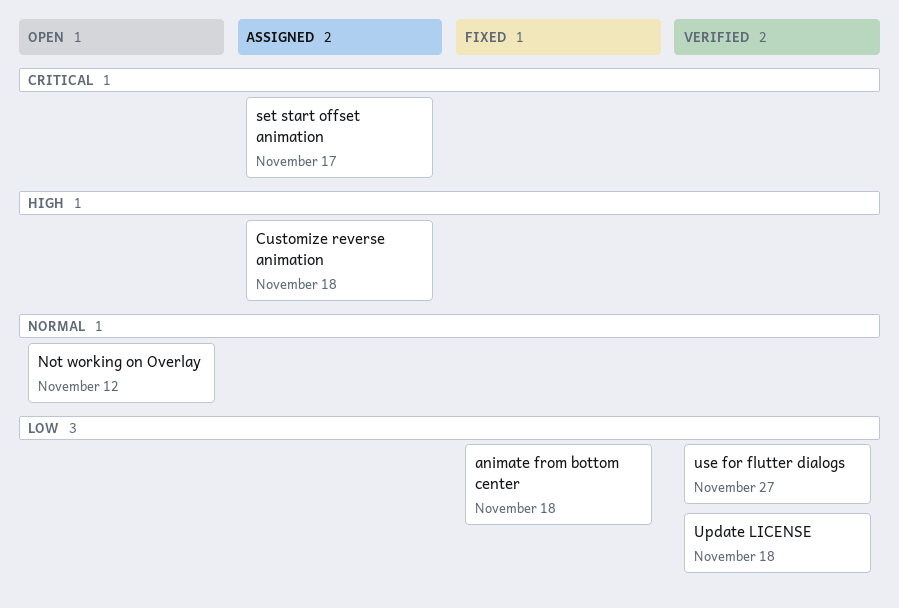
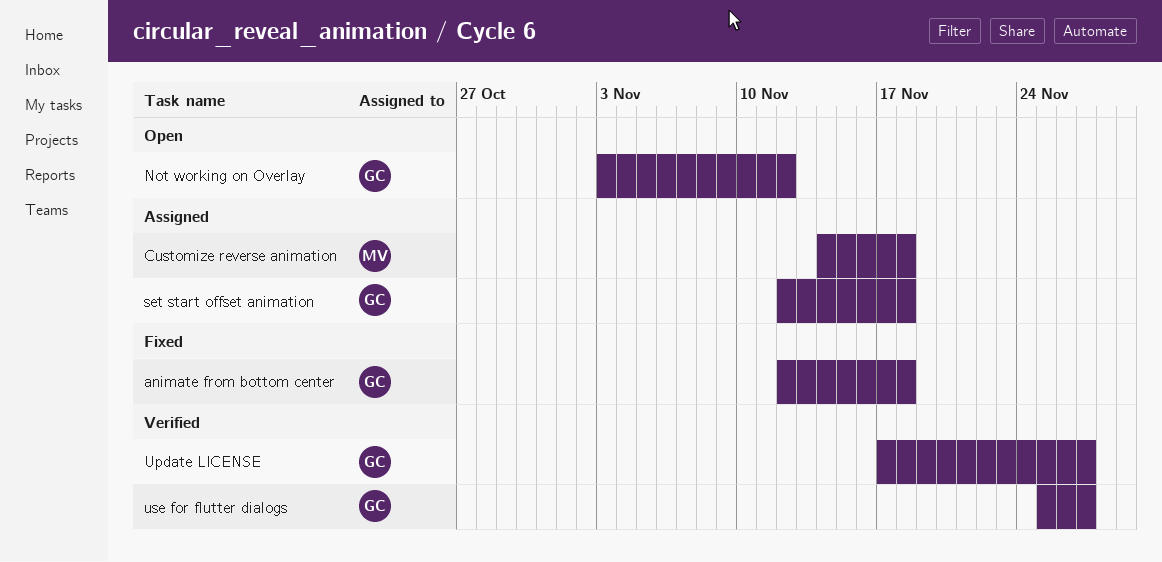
set start offset animation, due: Nov 17 -> Nov 18
Update LICENSE, due: Nov 18 -> Nov 27

